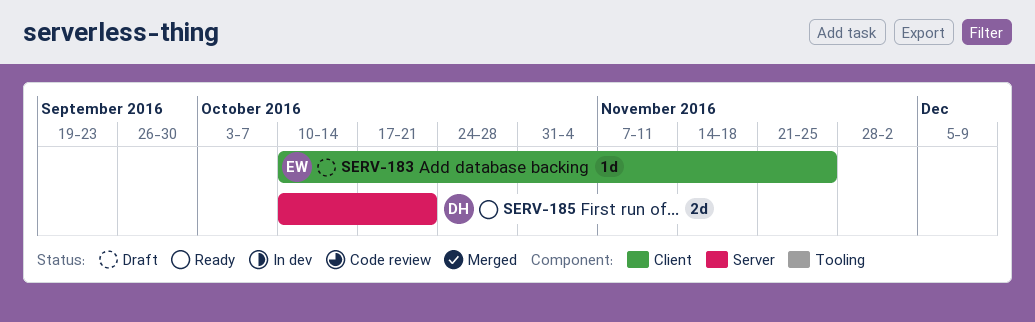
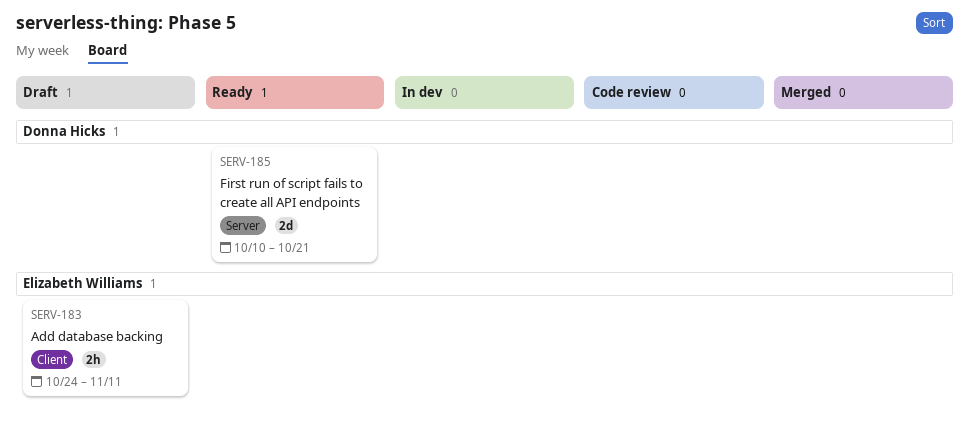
SERV-183, estimate: 1d -> 2h
SERV-183, start: Oct 10 -> Oct 24
SERV-183, due: Nov 25 -> Nov 11

